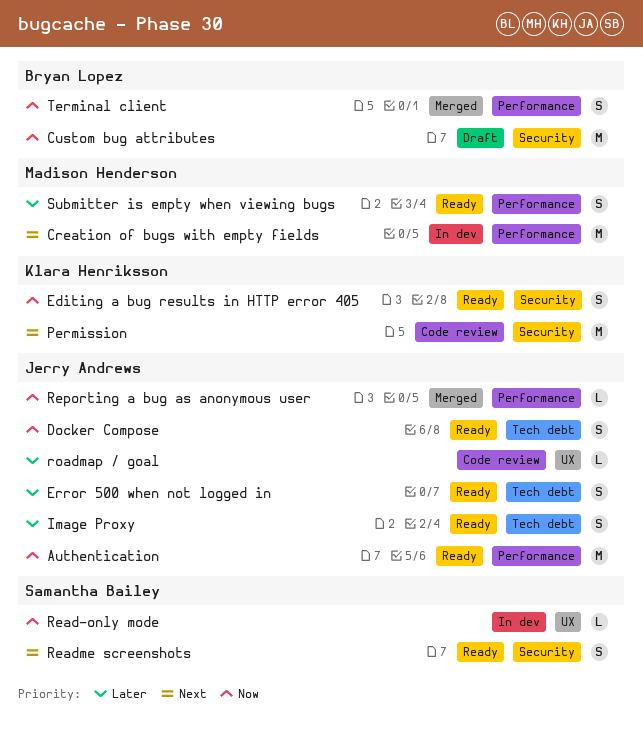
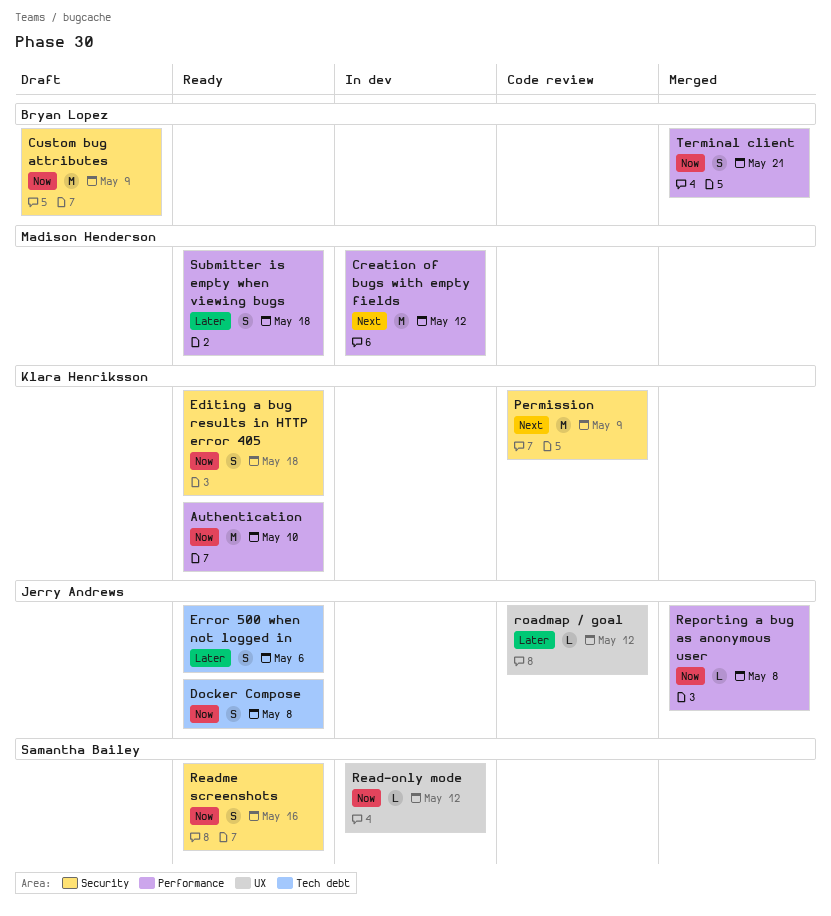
Authentication, owner: Jerry Andrews -> Klara Henriksson
Image Proxy: present -> none
Readme screenshots, priority: Next -> Now

